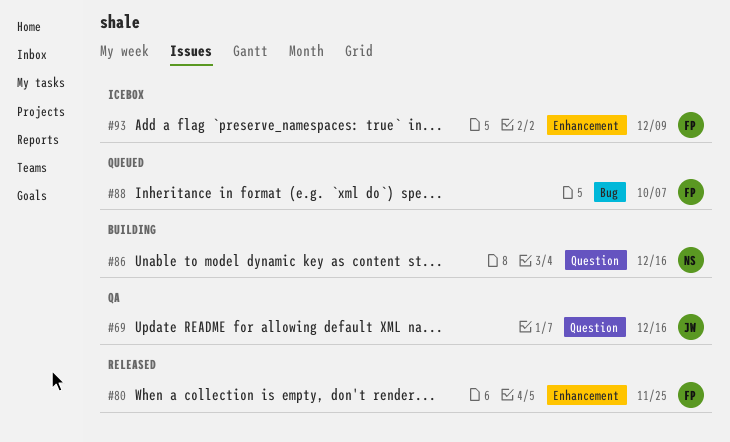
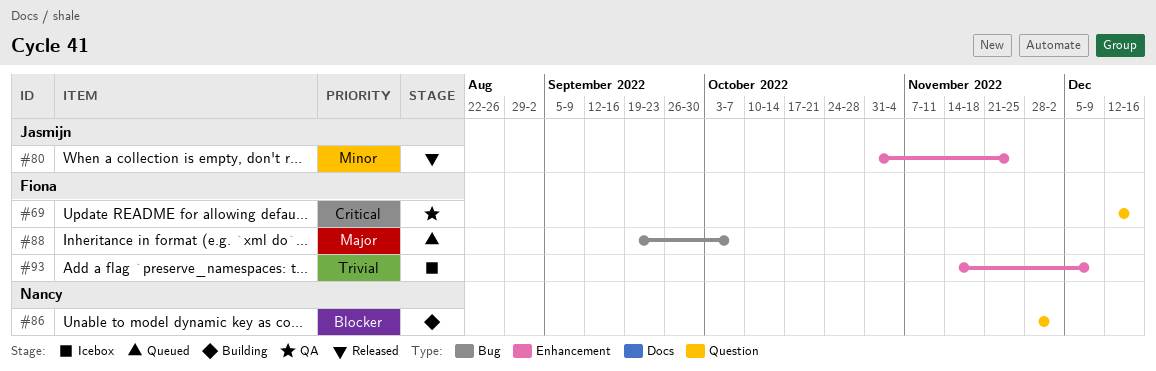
#69, owner: Jasmijn -> Fiona
#80, owner: Fiona -> Jasmijn
#86, due: Dec 16 -> Dec 2

